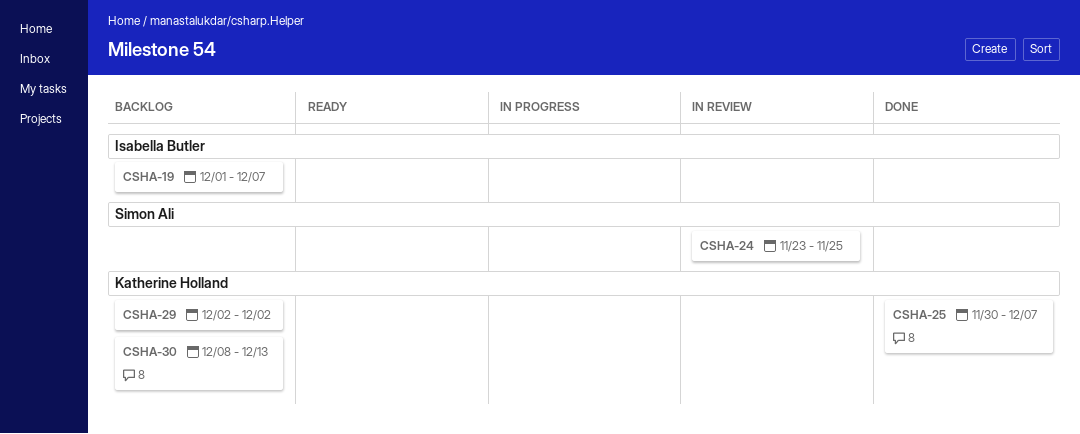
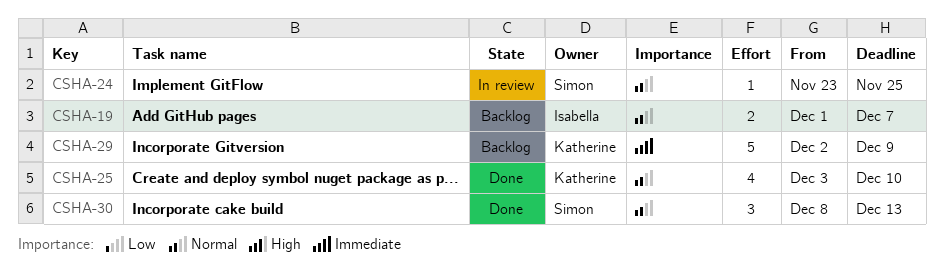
CSHA-25, start: Nov 30 -> Dec 3
CSHA-25, due: Dec 7 -> Dec 10
CSHA-29, due: Dec 2 -> Dec 9
CSHA-30, status: Backlog -> Done
CSHA-30, owner: Katherine Holland -> Simon Ali

